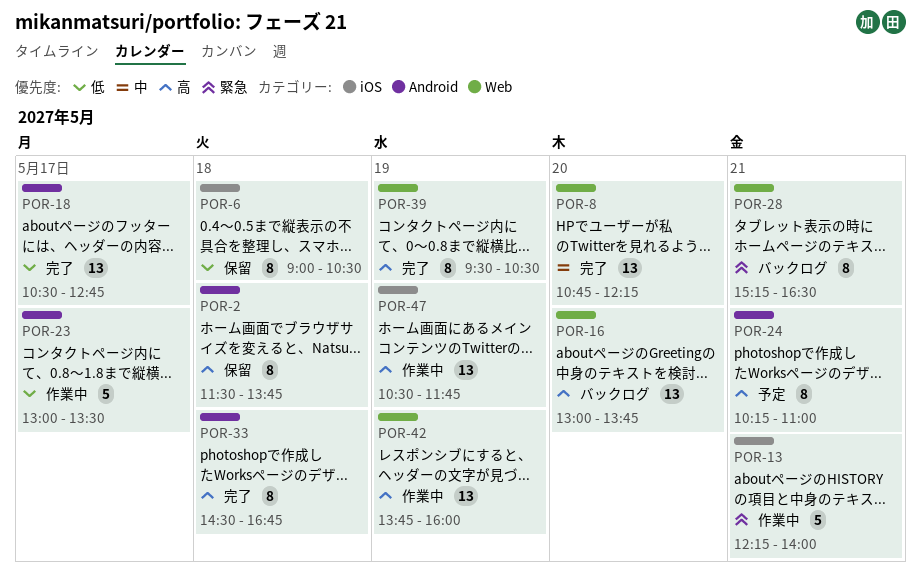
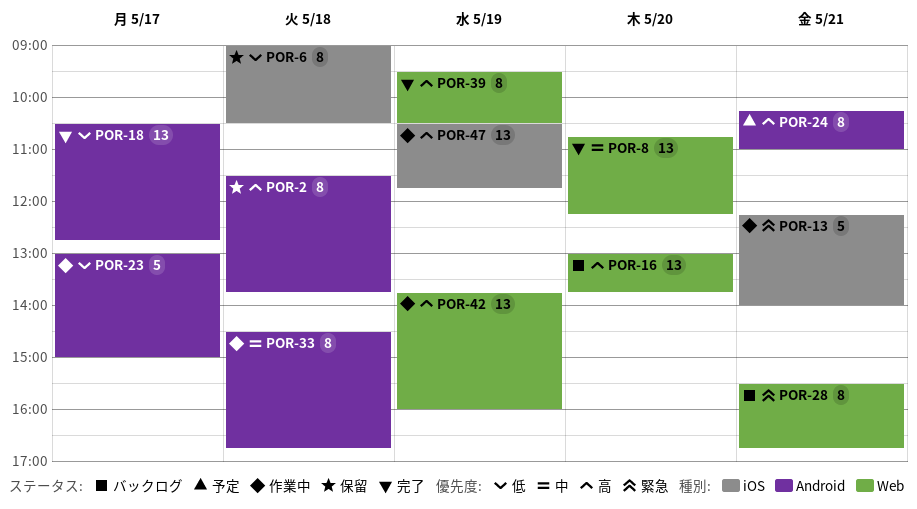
POR-23, ends: 13:30 -> 15:00
POR-28, begins: 15:15 -> 15:30
POR-28, ends: 16:30 -> 16:45
POR-33, status: 完了 -> 作業中
POR-33, priority: 高 -> 中

